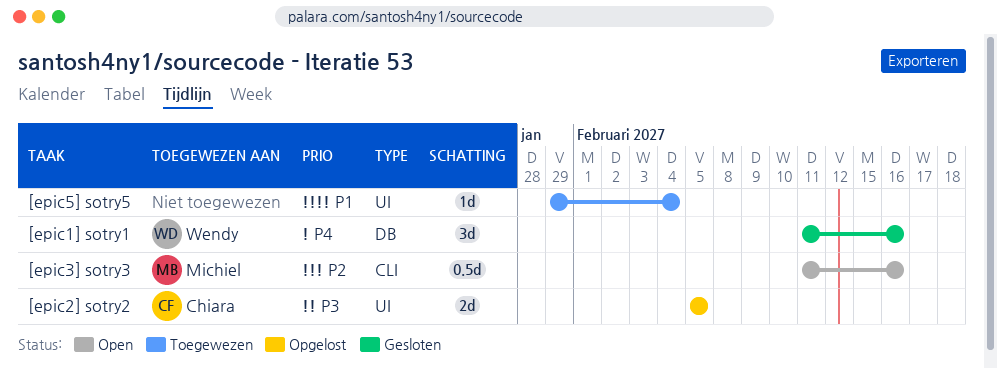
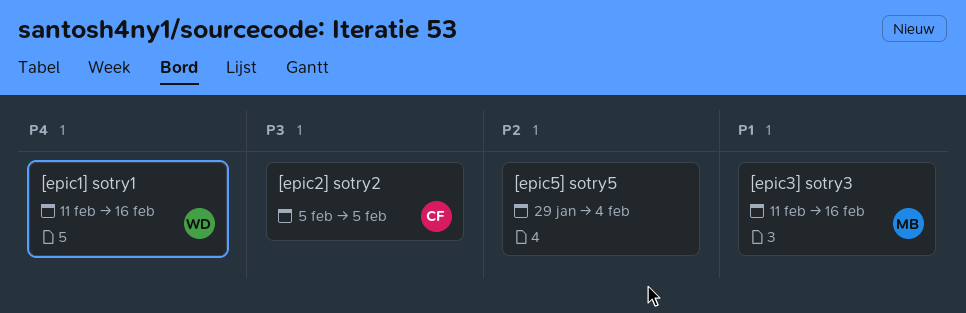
[epic3] sotry3, priority: P2 -> P1
[epic5] sotry5, priority: P1 -> P2

